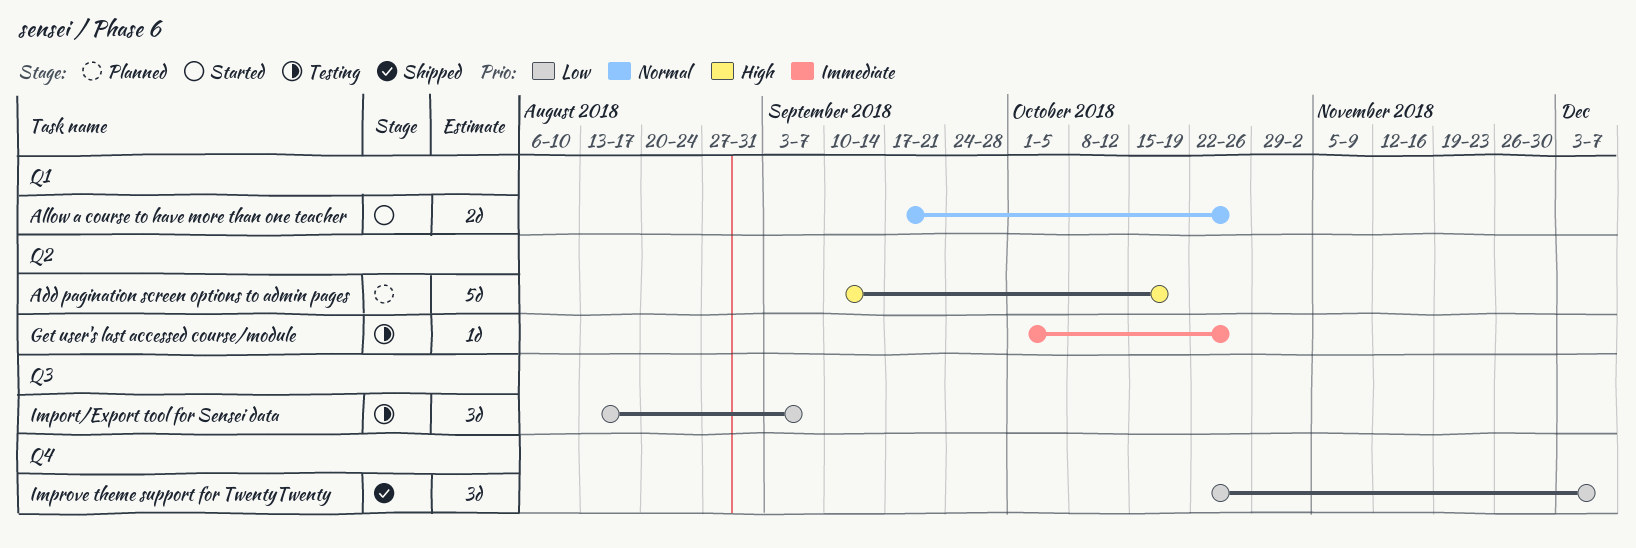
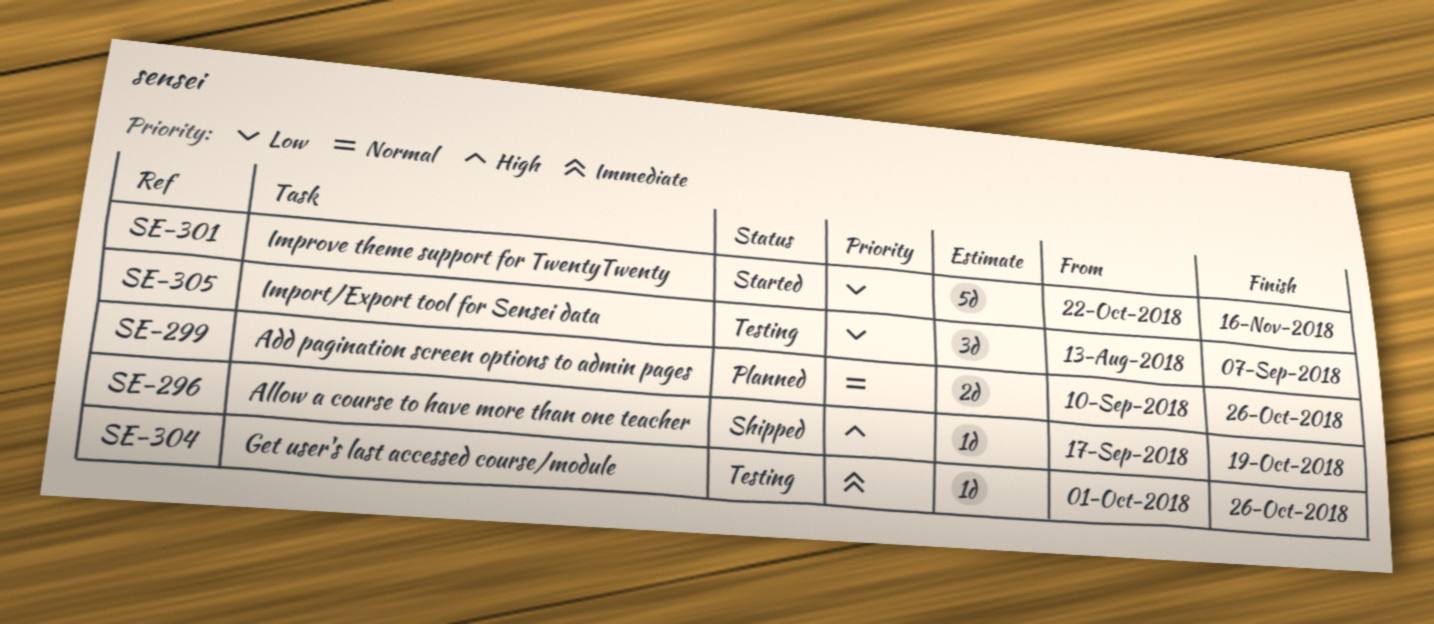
Add pagination screen options to admin pages, priority: High -> Normal
Add pagination screen options to admin pages, estimate: 5d -> 2d
Add pagination screen options to admin pages, due: Oct 19 -> Oct 26
Allow a course to have more than one teacher, status: Started -> Shipped
Allow a course to have more than one teacher, priority: Normal -> High
Allow a course to have more than one teacher, estimate: 2d -> 1d
Allow a course to have more than one teacher, due: Oct 26 -> Oct 19
Improve theme support for TwentyTwenty, status: Shipped -> Started
Improve theme support for TwentyTwenty, estimate: 3d -> 5d
Improve theme support for TwentyTwenty, due: Dec 7 -> Nov 16

